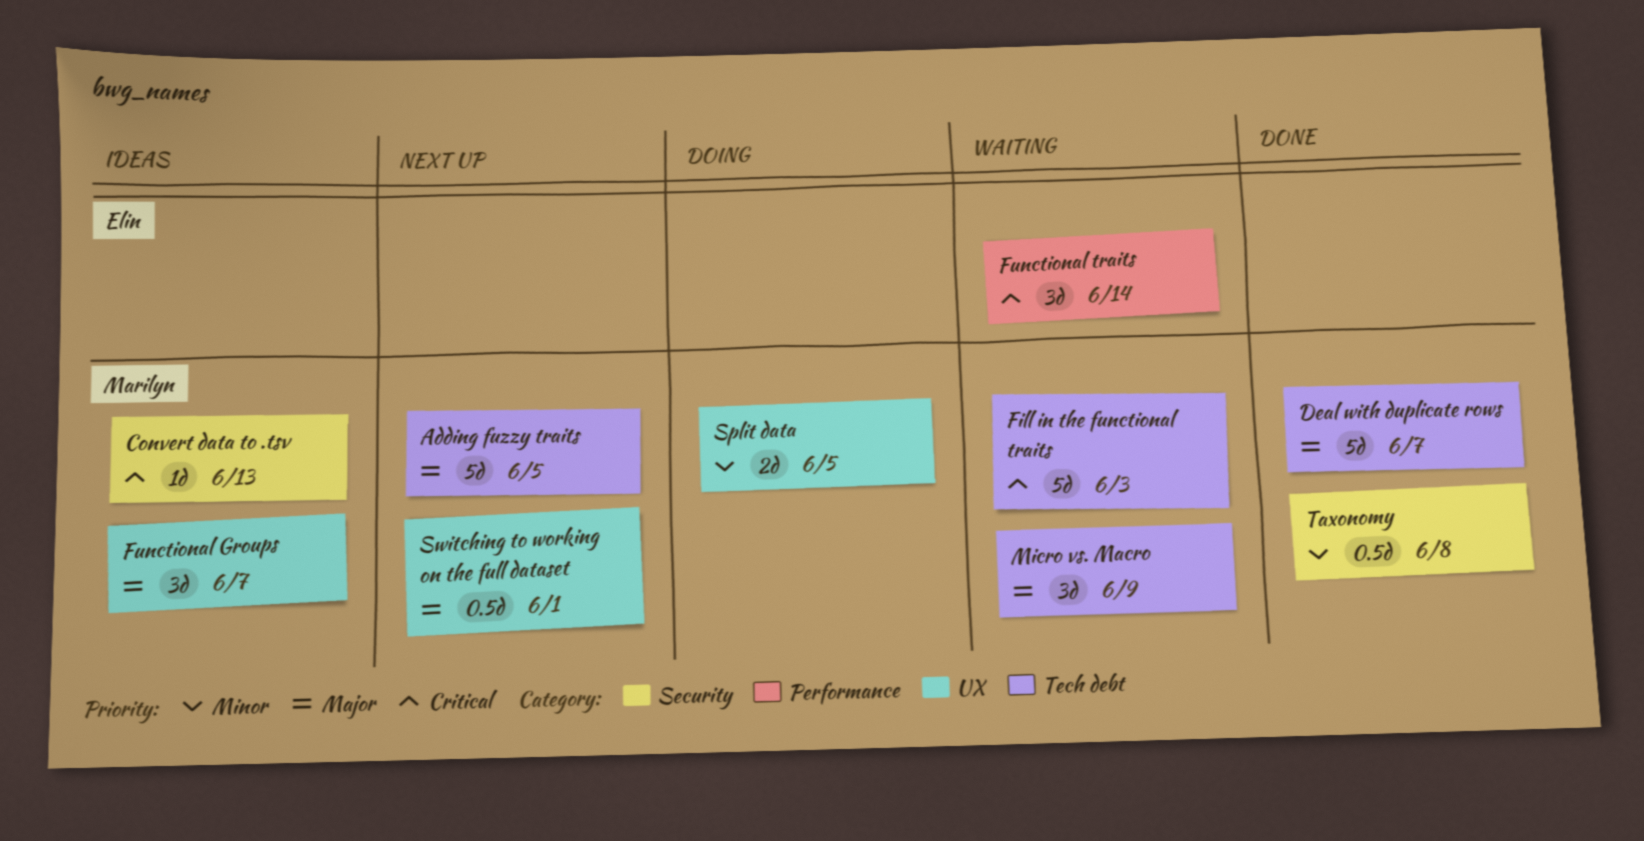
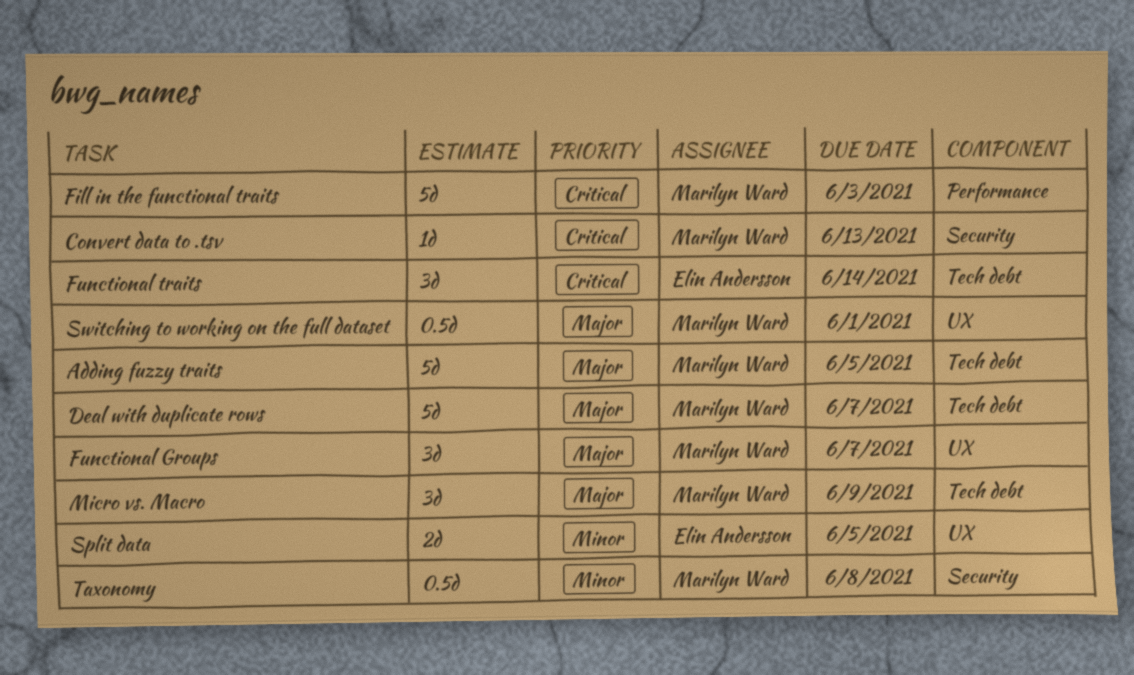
Fill in the functional traits, label: Tech debt -> Performance
Functional traits, label: Performance -> Tech debt
Split data, owner: Marilyn Ward -> Elin Andersson

